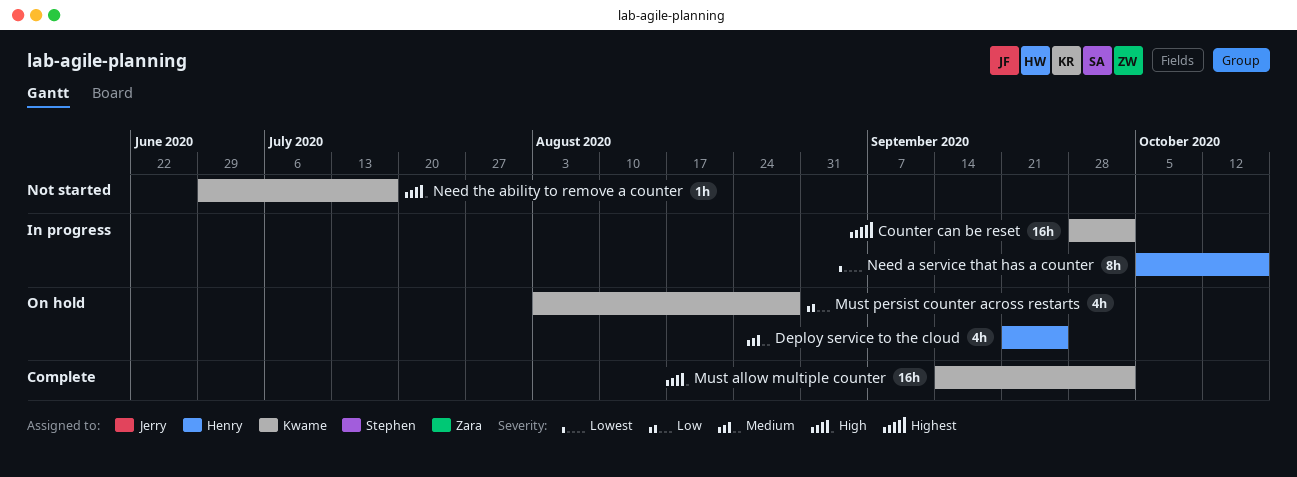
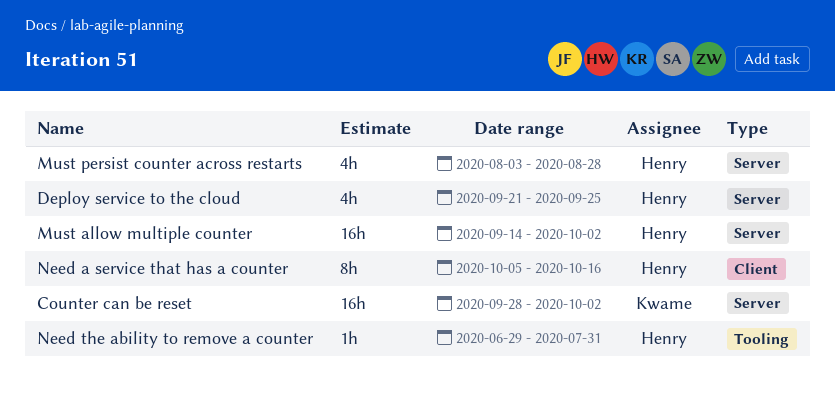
Must allow multiple counter, owner: Kwame -> Henry
Must persist counter across restarts, owner: Kwame -> Henry
Need the ability to remove a counter, owner: Kwame -> Henry
Need the ability to remove a counter, due: Jul 17 -> Jul 31

